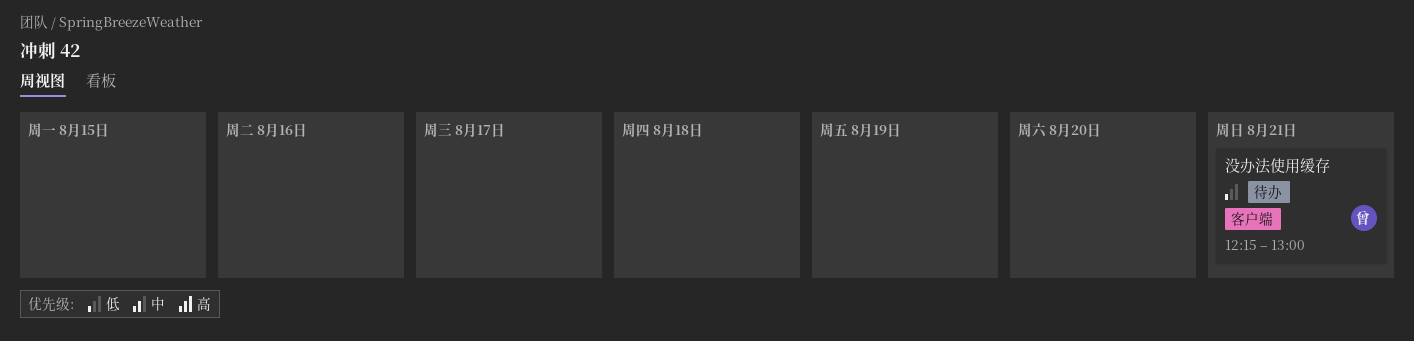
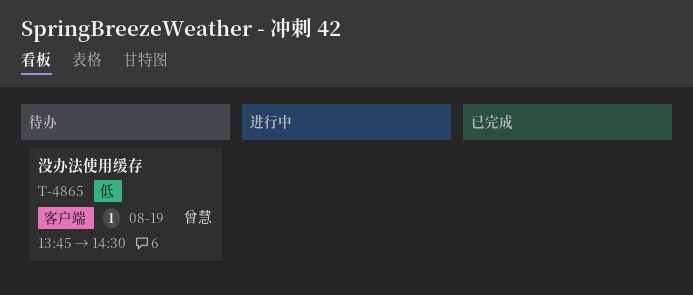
没办法使用缓存, day: Aug 21 -> Aug 19
没办法使用缓存, begins: 12:15 -> 13:45
没办法使用缓存, ends: 13:00 -> 14:30

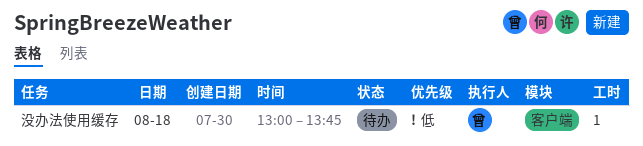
没办法使用缓存, day: Aug 19 -> Aug 18
没办法使用缓存, begins: 13:45 -> 13:00
没办法使用缓存, ends: 14:30 -> 13:45

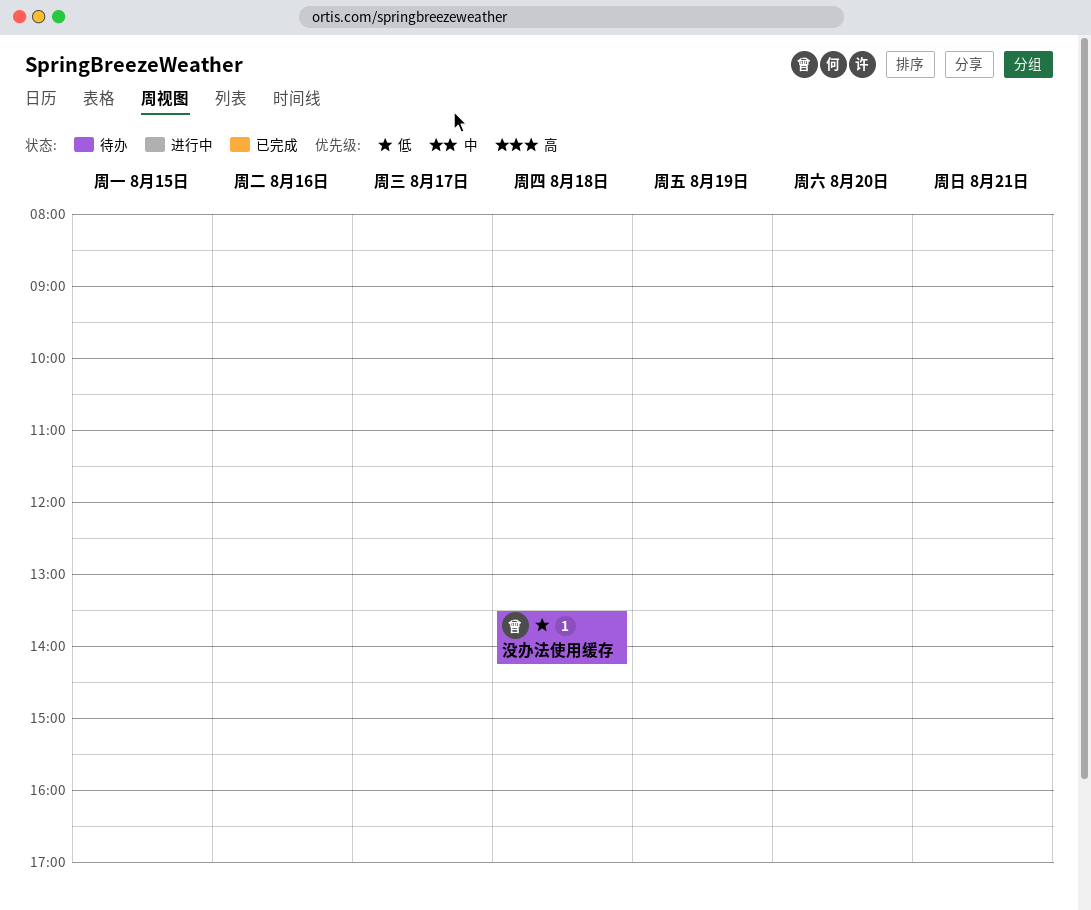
没办法使用缓存, begins: 13:00 -> 13:30
没办法使用缓存, ends: 13:45 -> 14:15

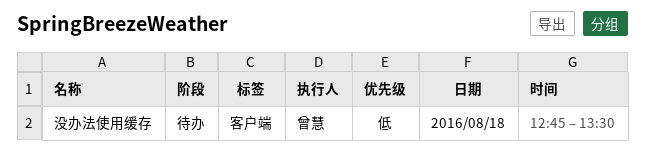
没办法使用缓存, begins: 13:30 -> 12:45
没办法使用缓存, ends: 14:15 -> 13:30

